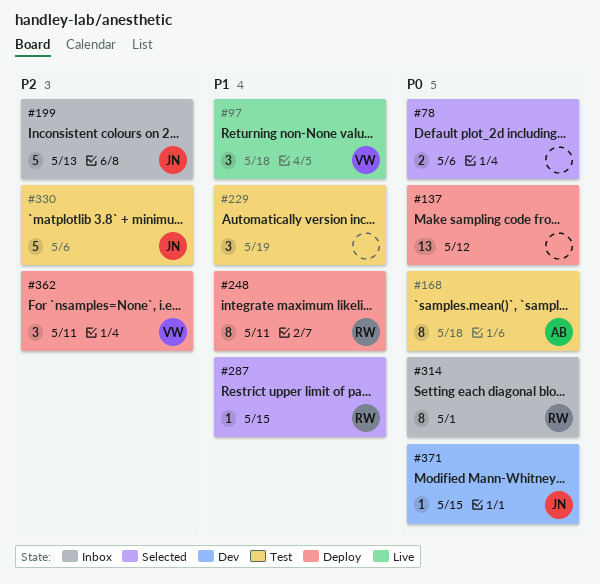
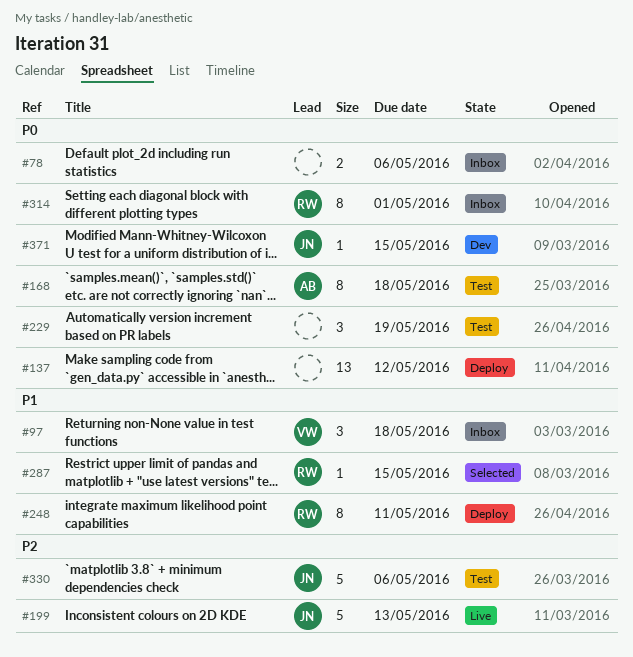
#78, status: Selected -> Inbox
#97, status: Live -> Inbox
#199, status: Inbox -> Live
#229, priority: P1 -> P0
#362: present -> none

